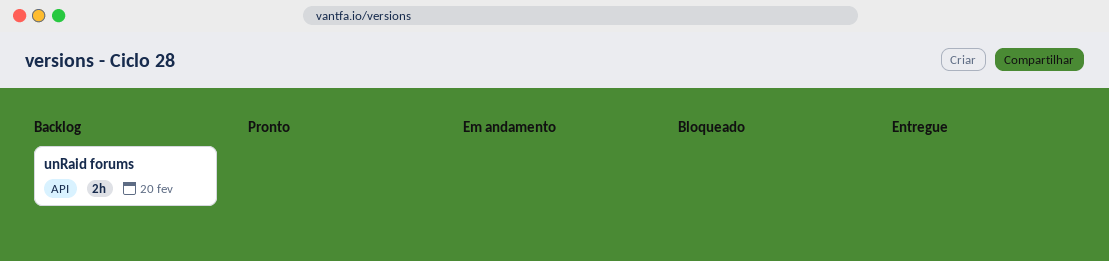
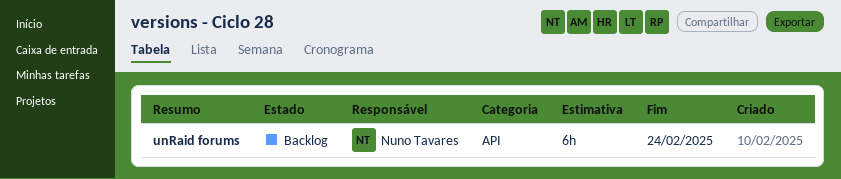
unRaid forums, estimate: 2h -> 6h
unRaid forums, due: Feb 20 -> Feb 24

